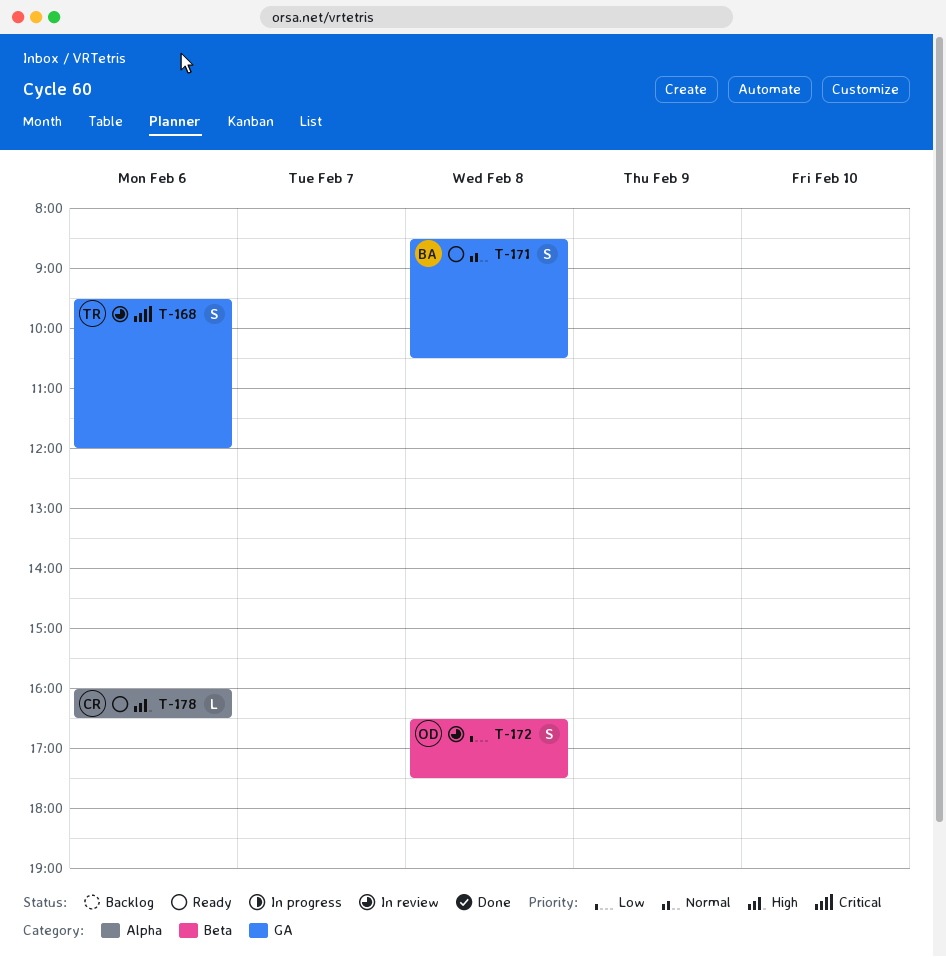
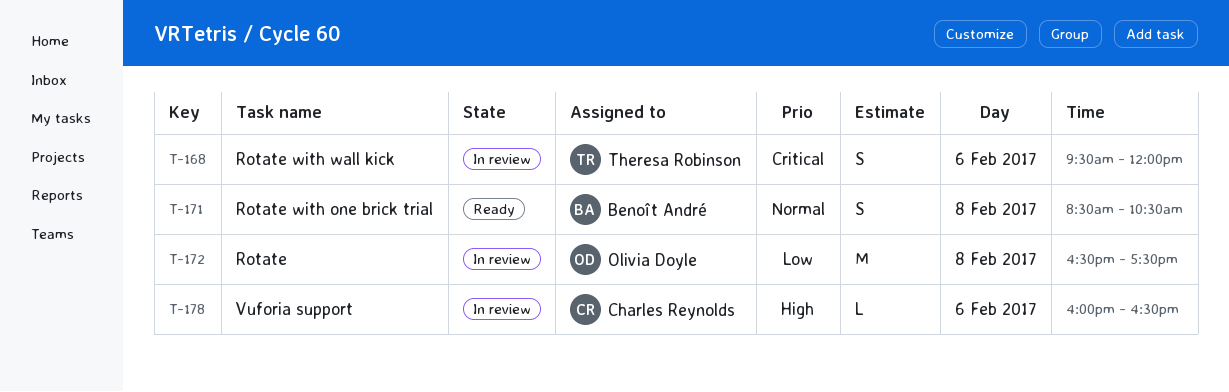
T-172, estimate: S -> M
T-178, status: Ready -> In review

